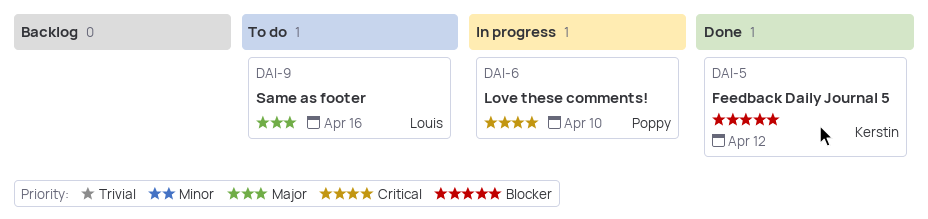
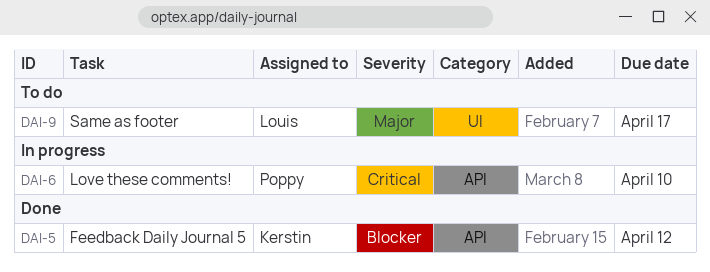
DAI-9, due: Apr 16 -> Apr 17

